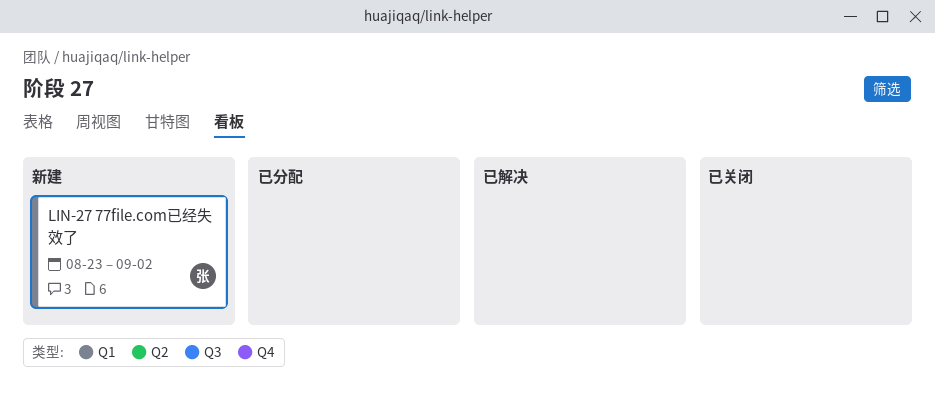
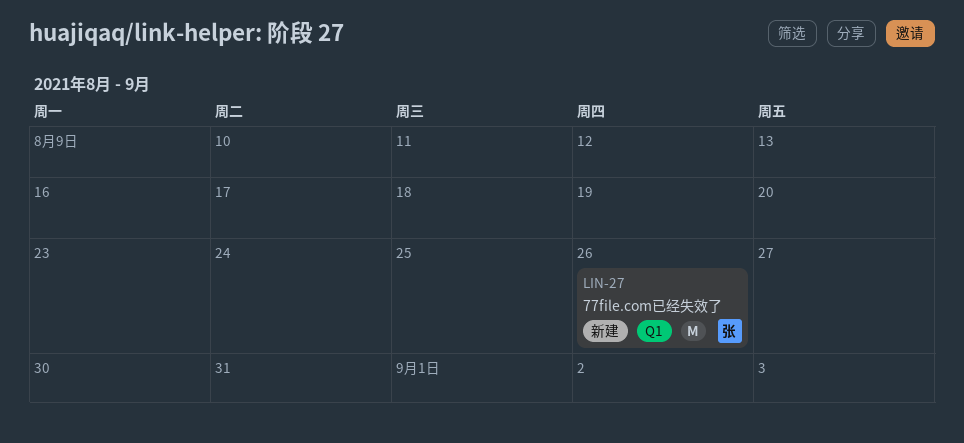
LIN-27, due: Sep 2 -> Aug 26

